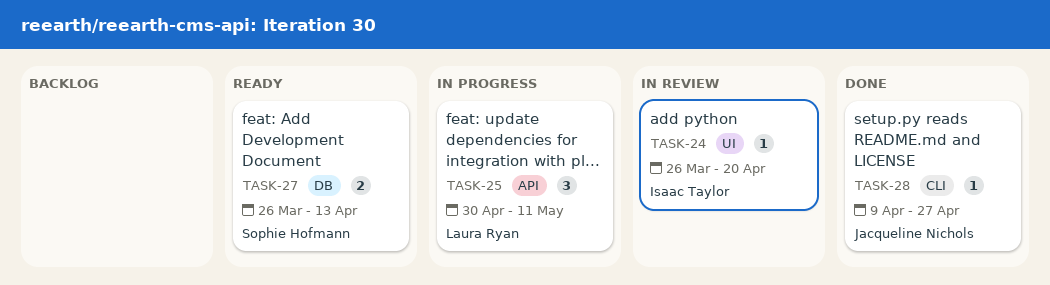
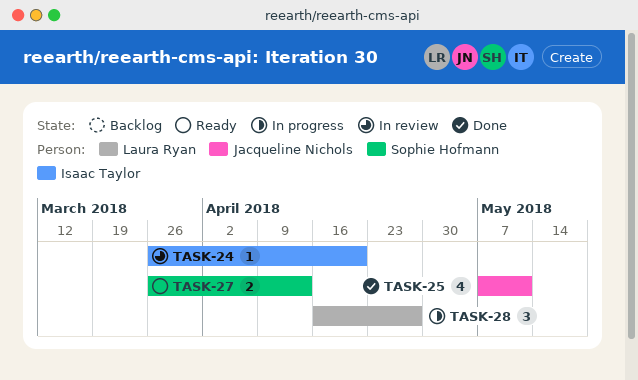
TASK-25, status: In progress -> Done
TASK-25, owner: Laura Ryan -> Jacqueline Nichols
TASK-25, estimate: 3 -> 4
TASK-25, start: Apr 30 -> May 7
TASK-28, status: Done -> In progress
TASK-28, owner: Jacqueline Nichols -> Laura Ryan
TASK-28, estimate: 1 -> 3
TASK-28, start: Apr 9 -> Apr 16

